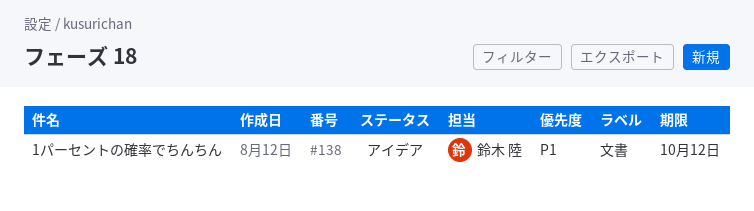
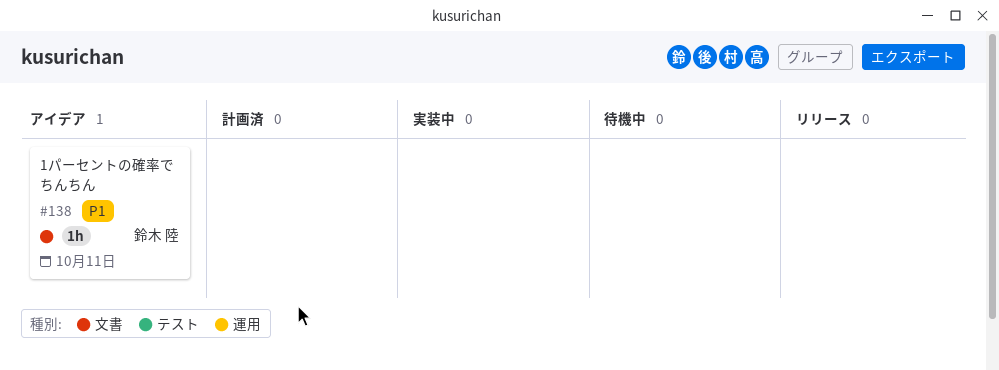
#138, due: Oct 12 -> Oct 11

